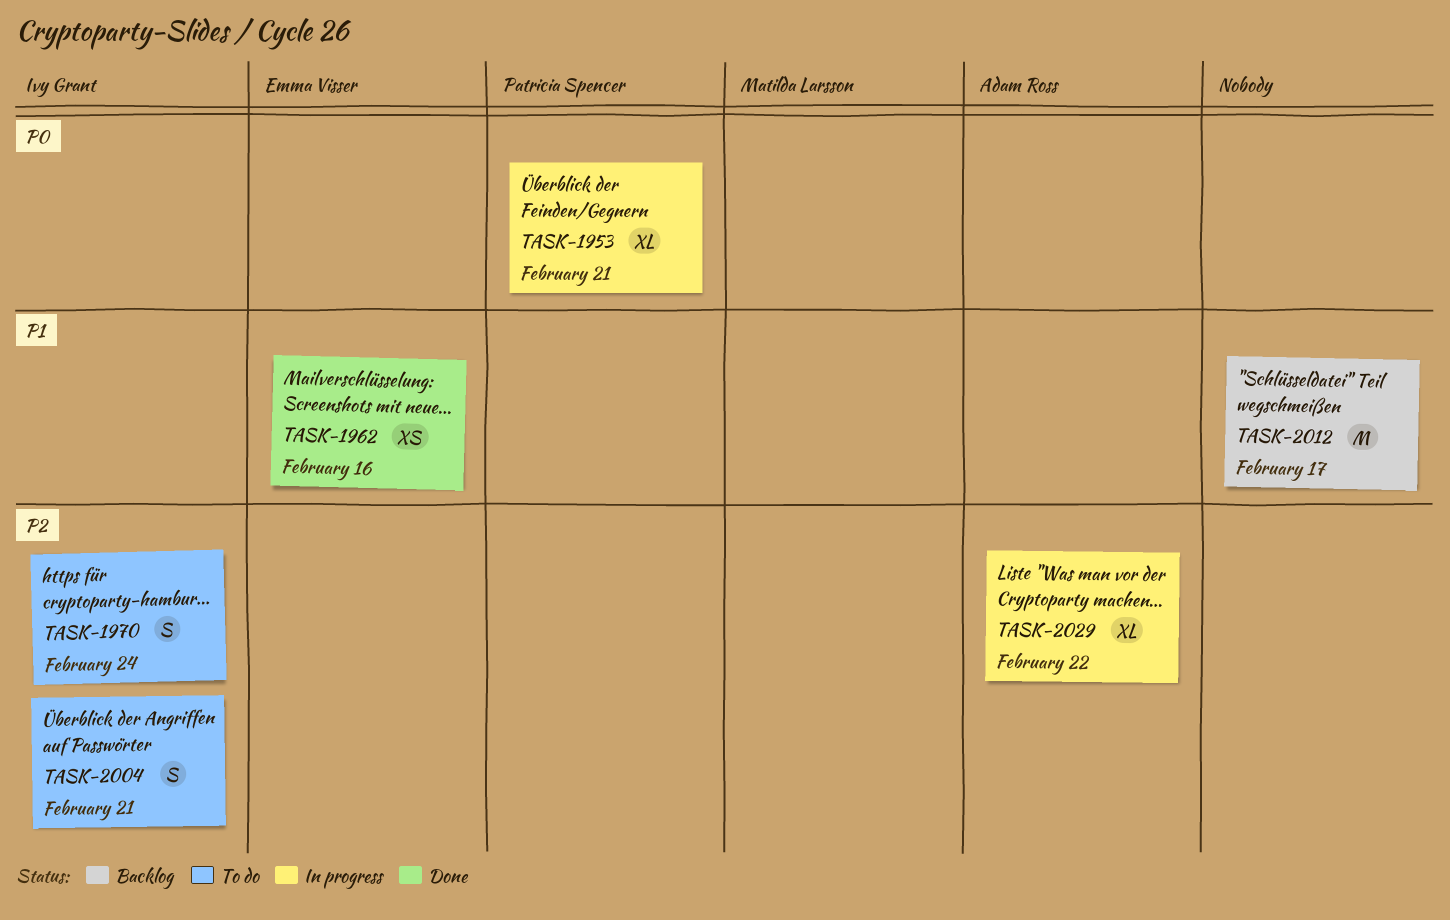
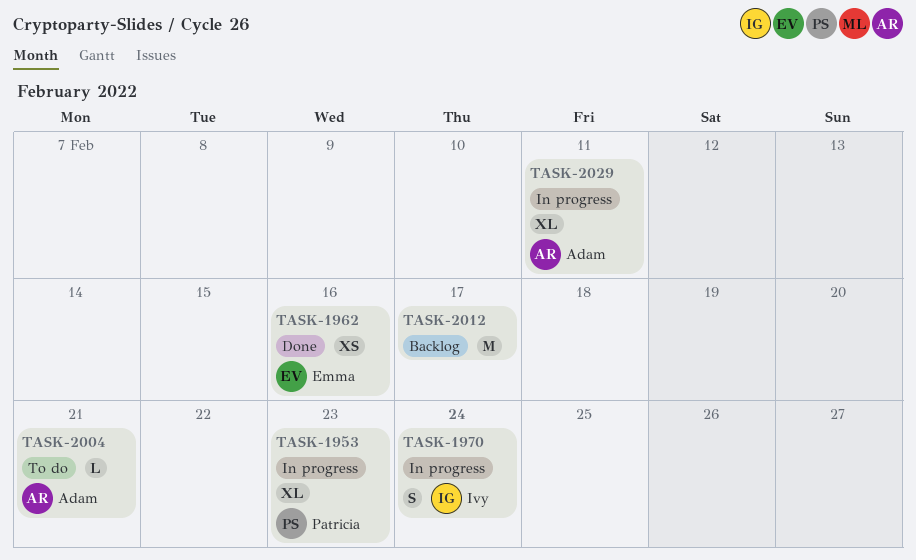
TASK-1953, due: Feb 21 -> Feb 23
TASK-1970, status: To do -> In progress
TASK-2004, owner: Ivy Grant -> Adam Ross
TASK-2004, estimate: S -> L
TASK-2029, due: Feb 22 -> Feb 11

